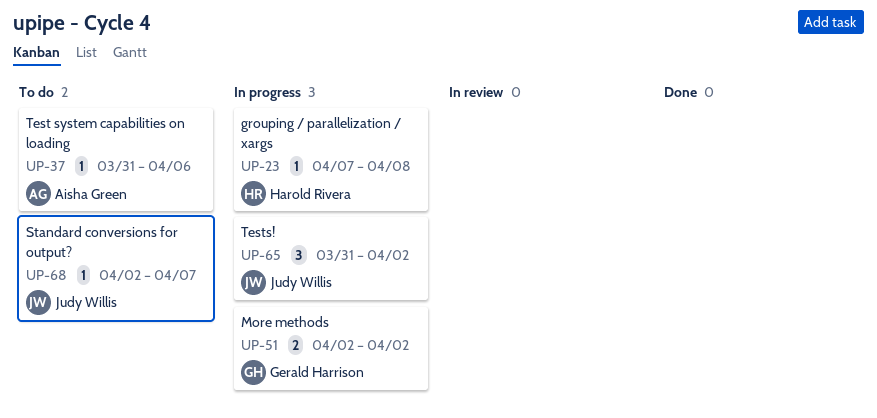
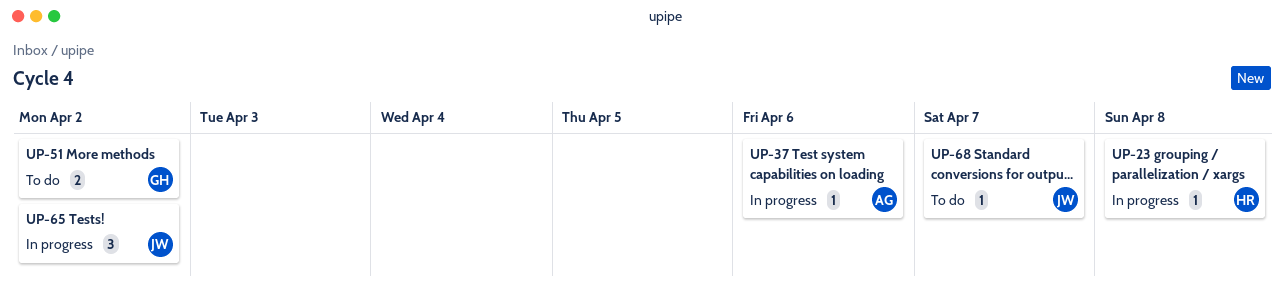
UP-37, status: To do -> In progress
UP-51, status: In progress -> To do

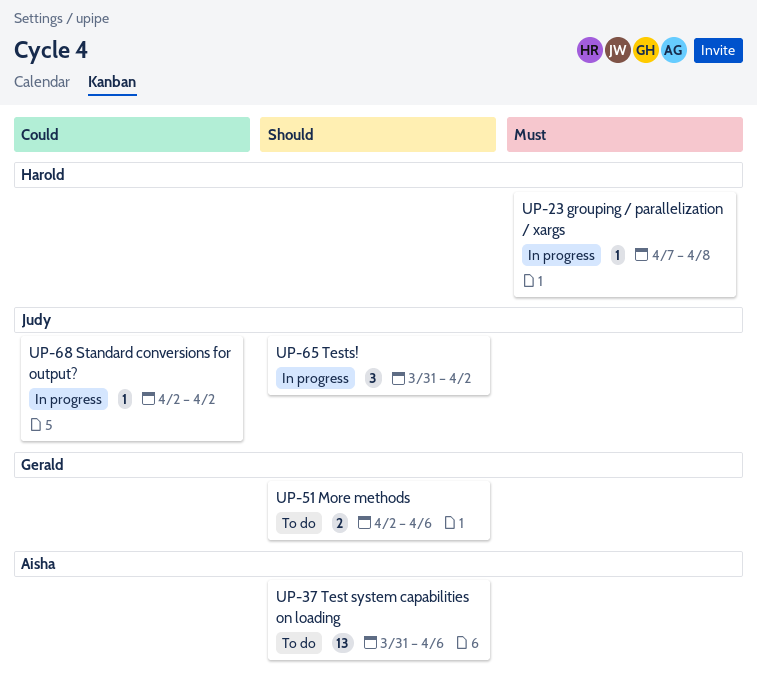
UP-37, status: In progress -> To do
UP-37, estimate: 1 -> 13
UP-51, due: Apr 2 -> Apr 6
UP-68, status: To do -> In progress
UP-68, due: Apr 7 -> Apr 2

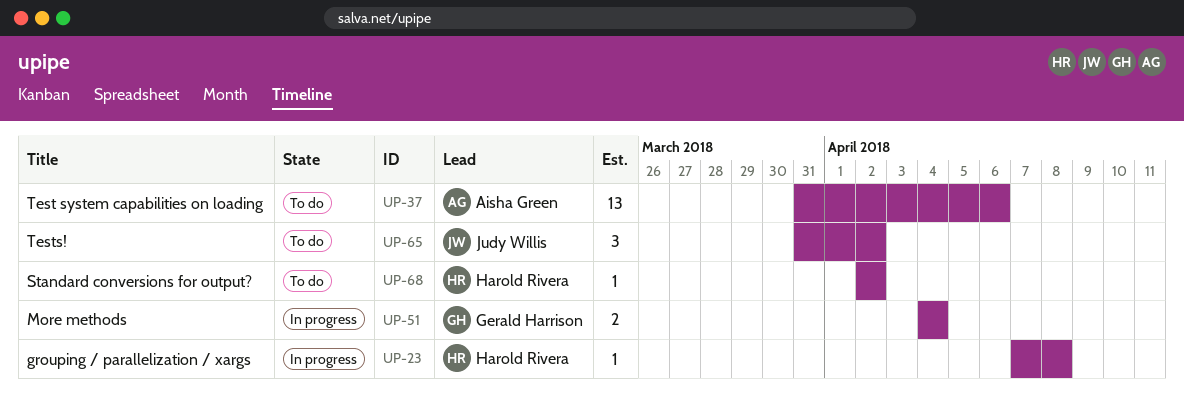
UP-51, status: To do -> In progress
UP-51, start: Apr 2 -> Apr 4
UP-51, due: Apr 6 -> Apr 4
UP-65, status: In progress -> To do
UP-68, status: In progress -> To do
UP-68, owner: Judy Willis -> Harold Rivera

